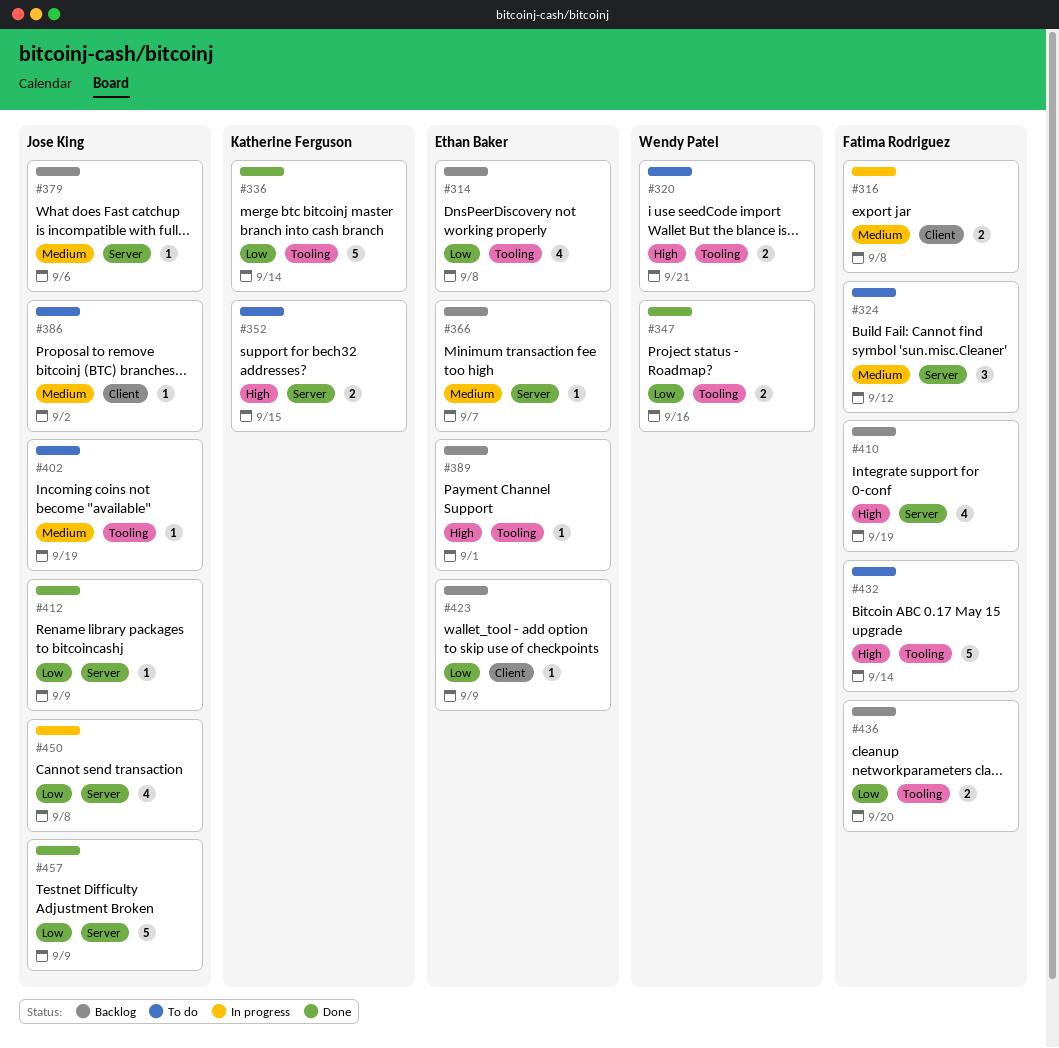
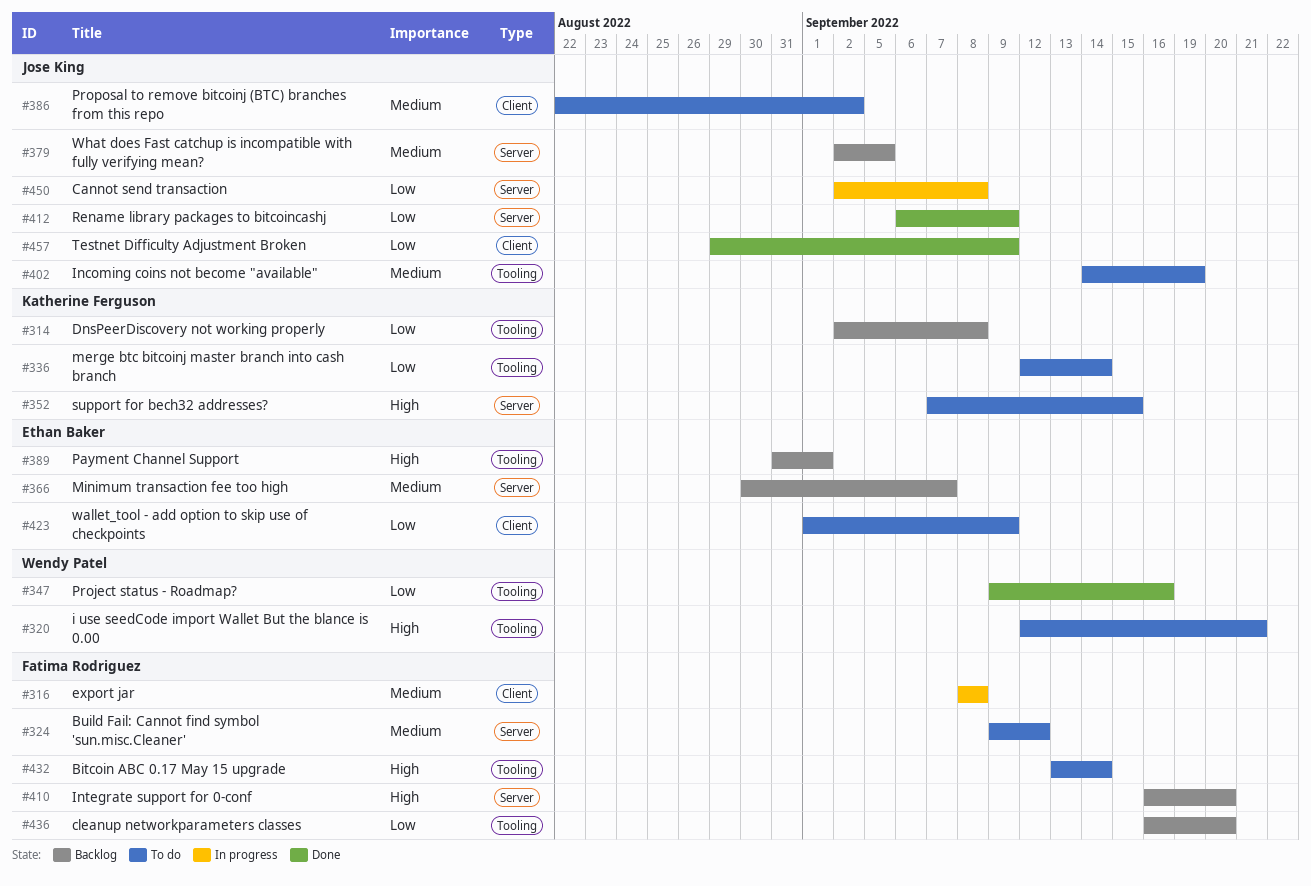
#314, owner: Ethan Baker -> Katherine Ferguson
#336, status: Done -> To do
#379, due: Sep 6 -> Sep 5
#410, due: Sep 19 -> Sep 20
#423, status: Backlog -> To do
#457, label: Server -> Client

